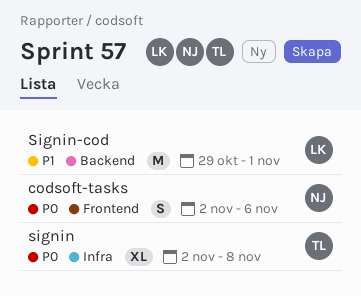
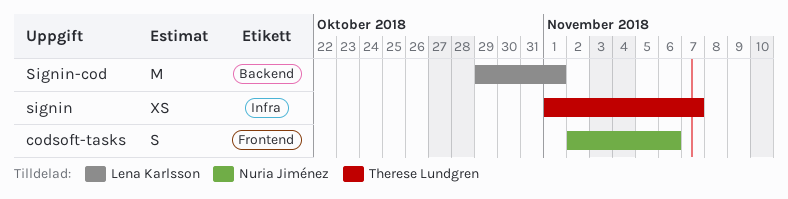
signin, estimate: XL -> XS
signin, start: Nov 2 -> Nov 1
signin, due: Nov 8 -> Nov 7

